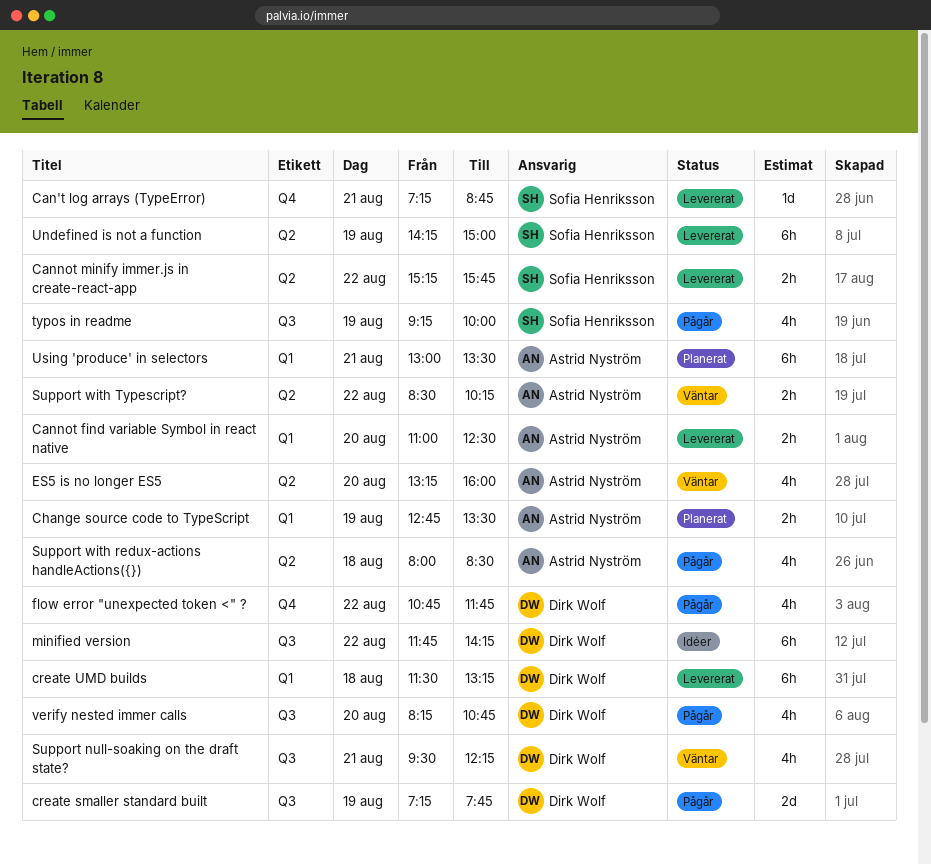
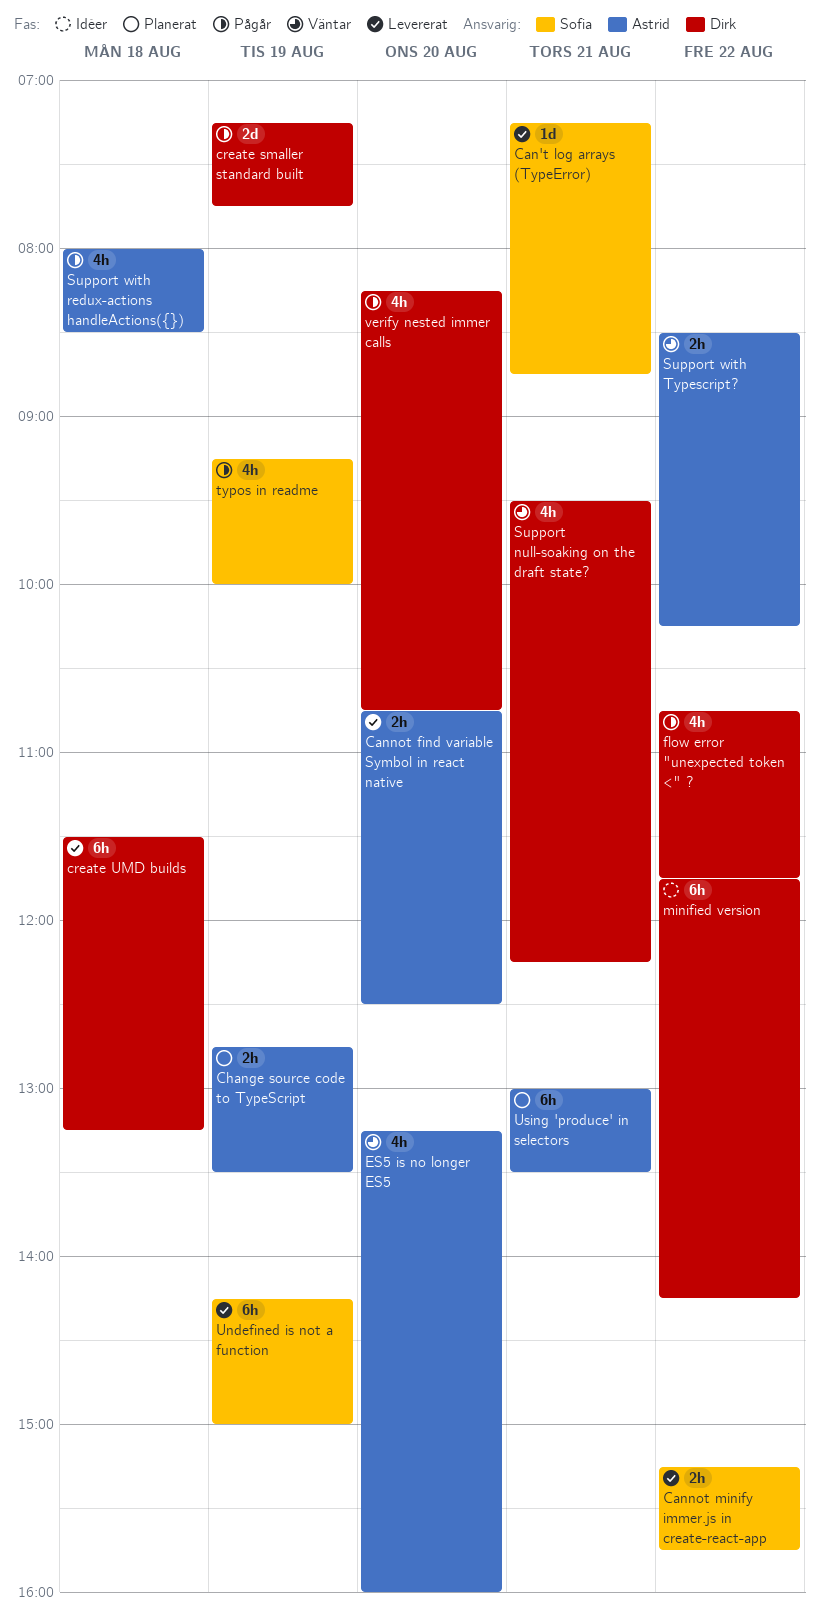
Cannot find variable Symbol in react native, begins: 11:00 -> 10:45

